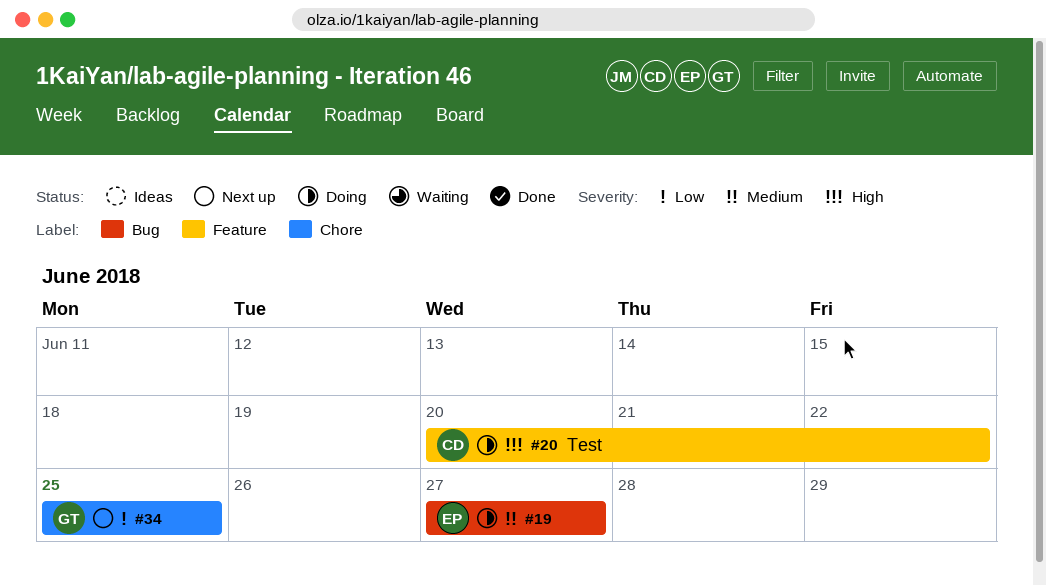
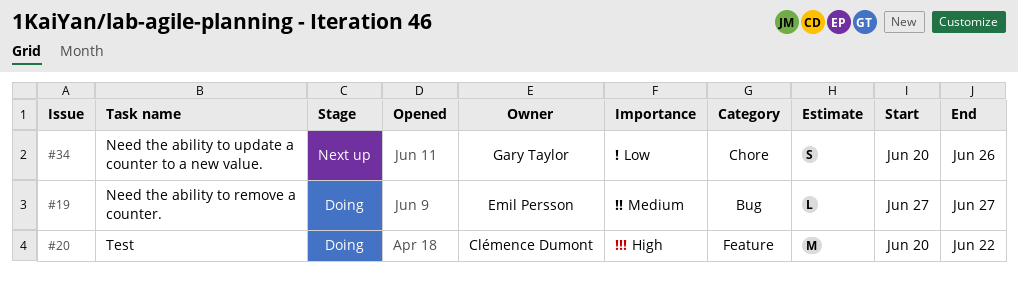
#34, start: Jun 25 -> Jun 20
#34, due: Jun 25 -> Jun 26

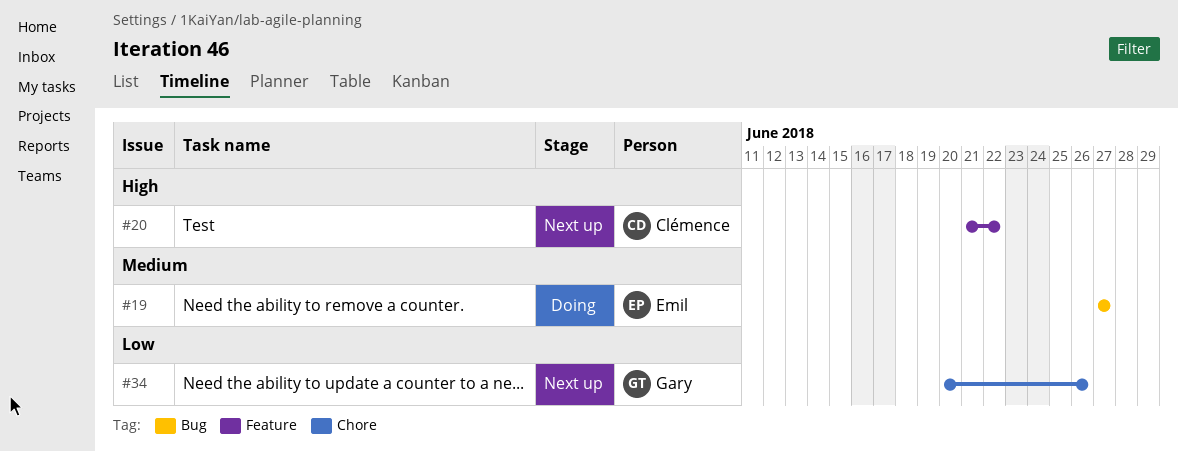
#20, status: Doing -> Next up
#20, start: Jun 20 -> Jun 21

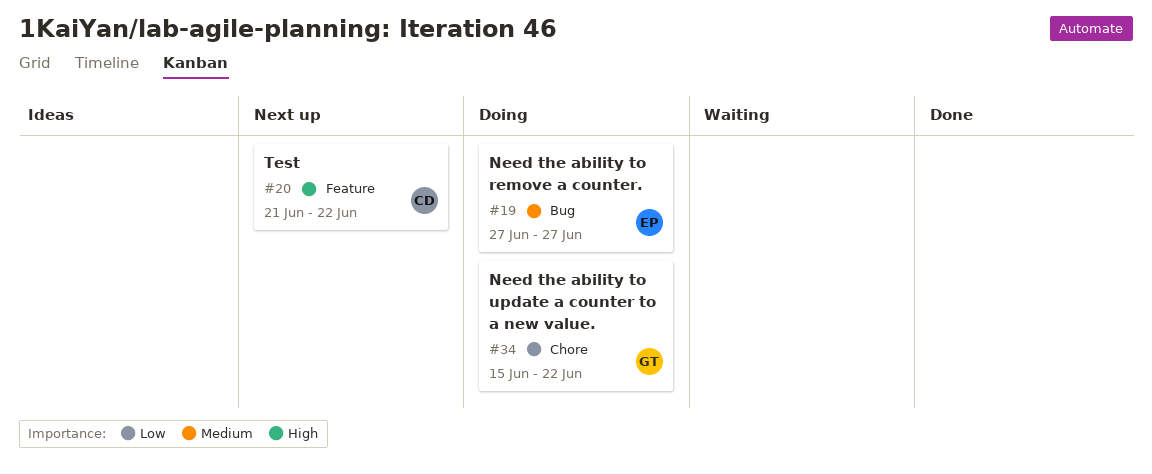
#34, status: Next up -> Doing
#34, start: Jun 20 -> Jun 15
#34, due: Jun 26 -> Jun 22

